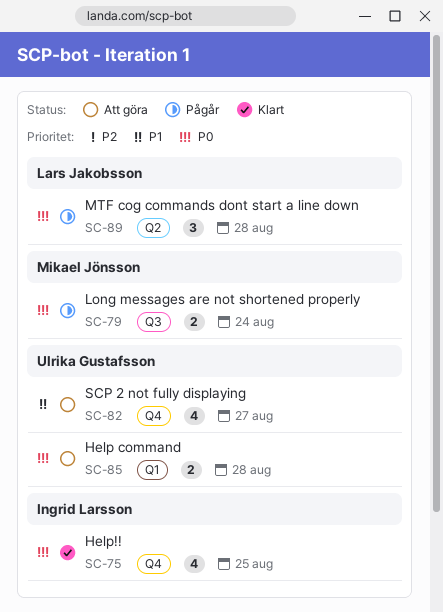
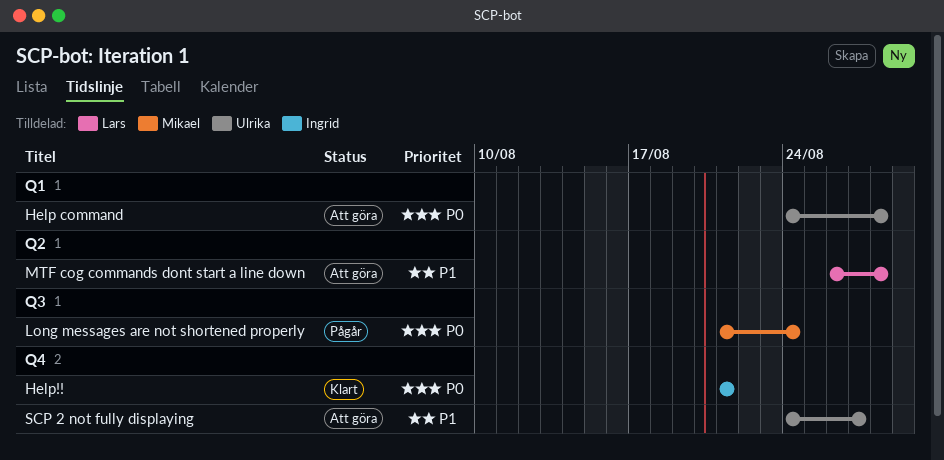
Help!!, due: Aug 25 -> Aug 21
MTF cog commands dont start a line down, status: Pågår -> Att göra
MTF cog commands dont start a line down, priority: P0 -> P1

